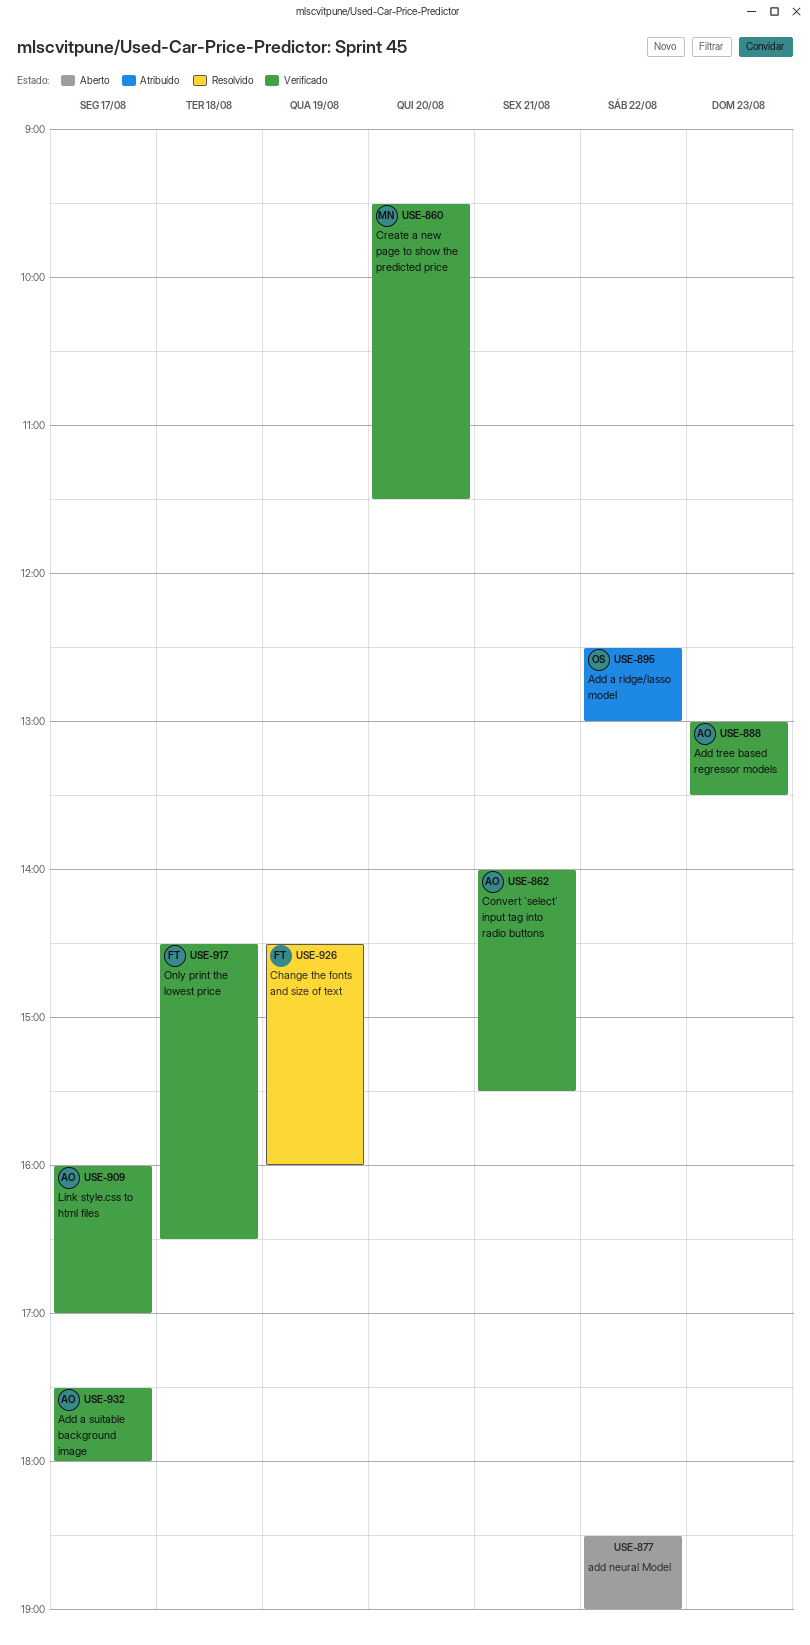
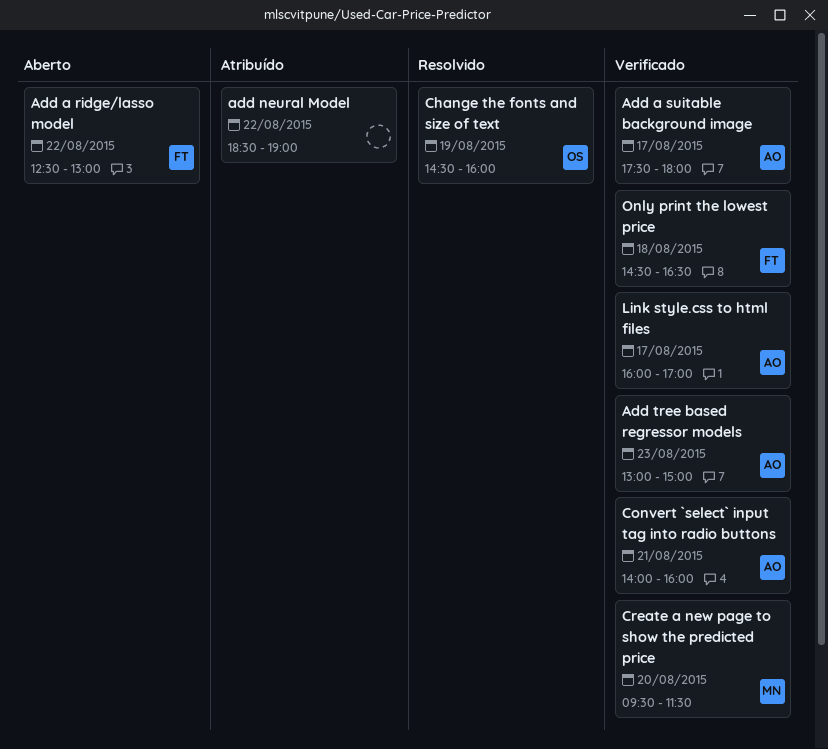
Add a ridge/lasso model, status: Atribuído -> Aberto
Add a ridge/lasso model, owner: OS -> FT
add neural Model, status: Aberto -> Atribuído
Add tree based regressor models, ends: 13:30 -> 15:00
Change the fonts and size of text, owner: FT -> OS
Convert `select` input tag into radio buttons, ends: 15:30 -> 16:00

